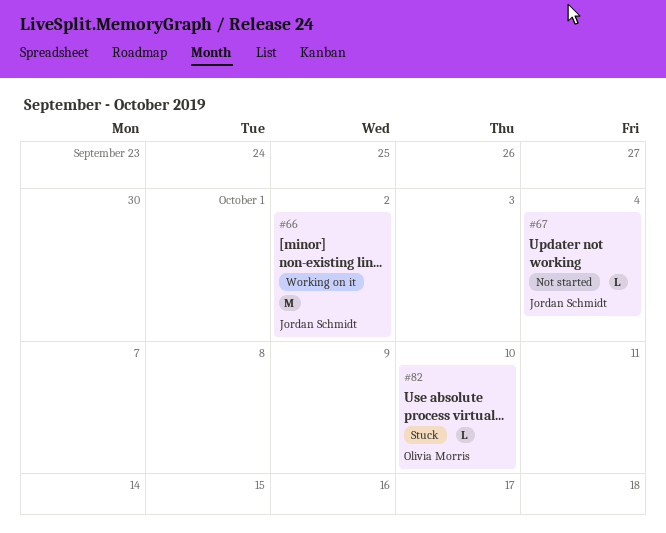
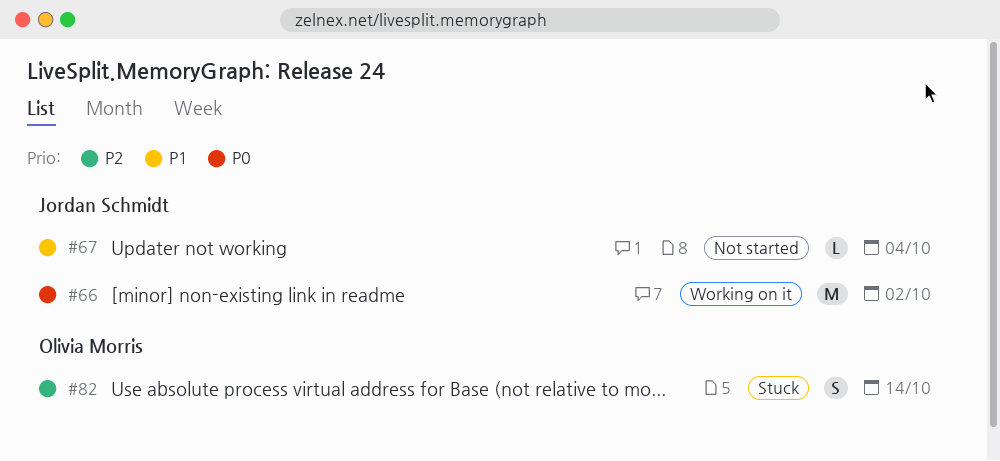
#82, estimate: L -> S
#82, due: Oct 10 -> Oct 14

